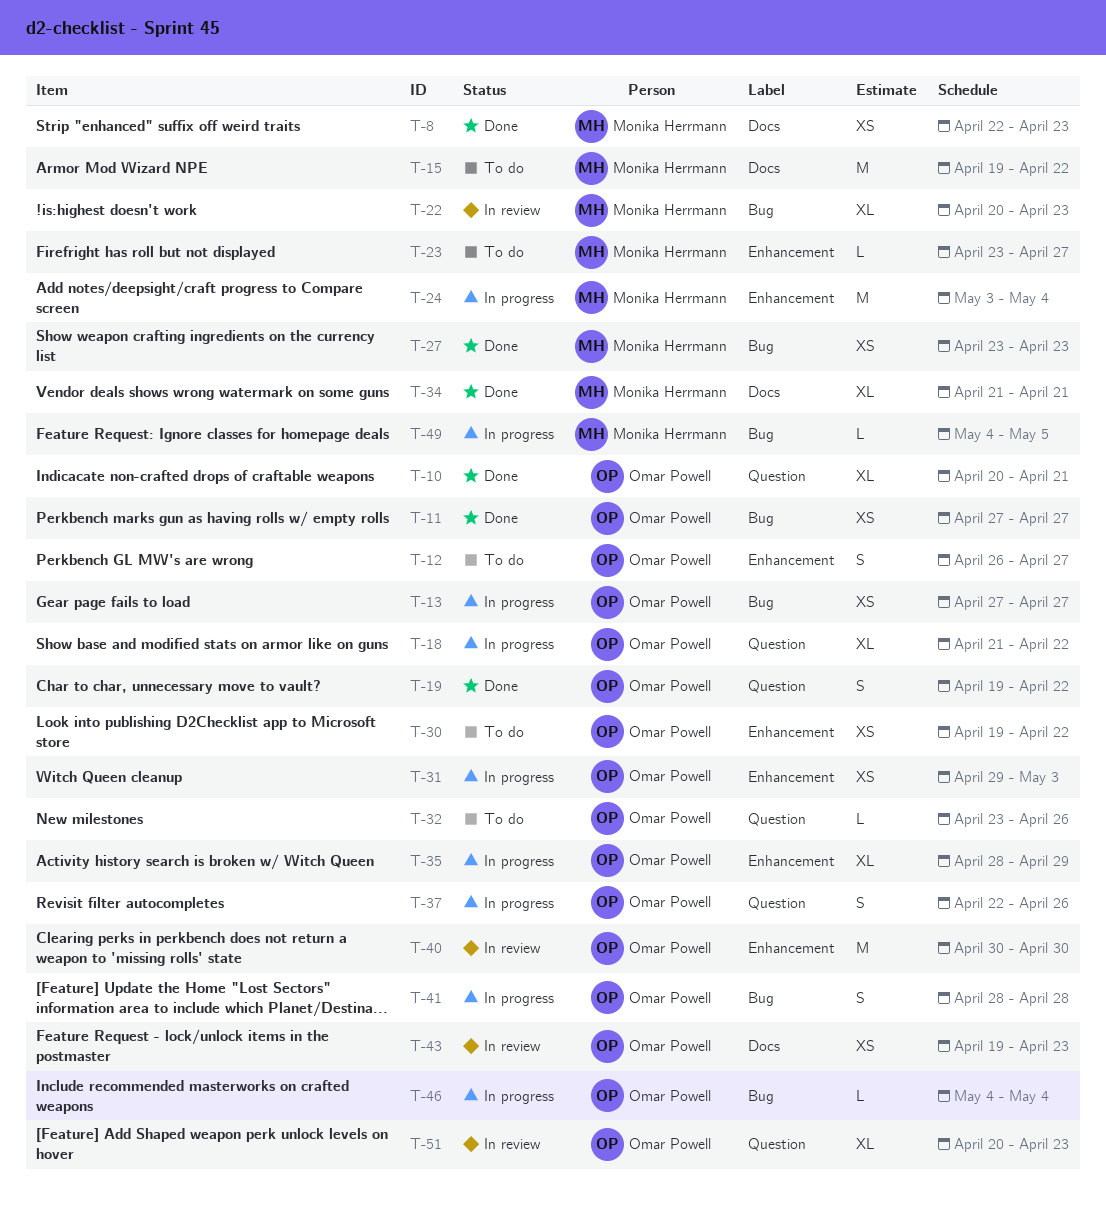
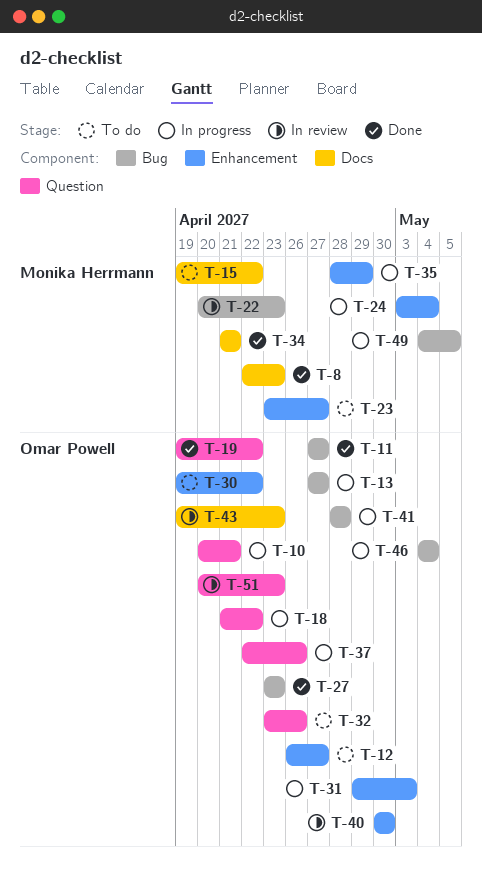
T-10, status: Done -> In progress
T-27, owner: Monika Herrmann -> Omar Powell
T-35, owner: Omar Powell -> Monika Herrmann

